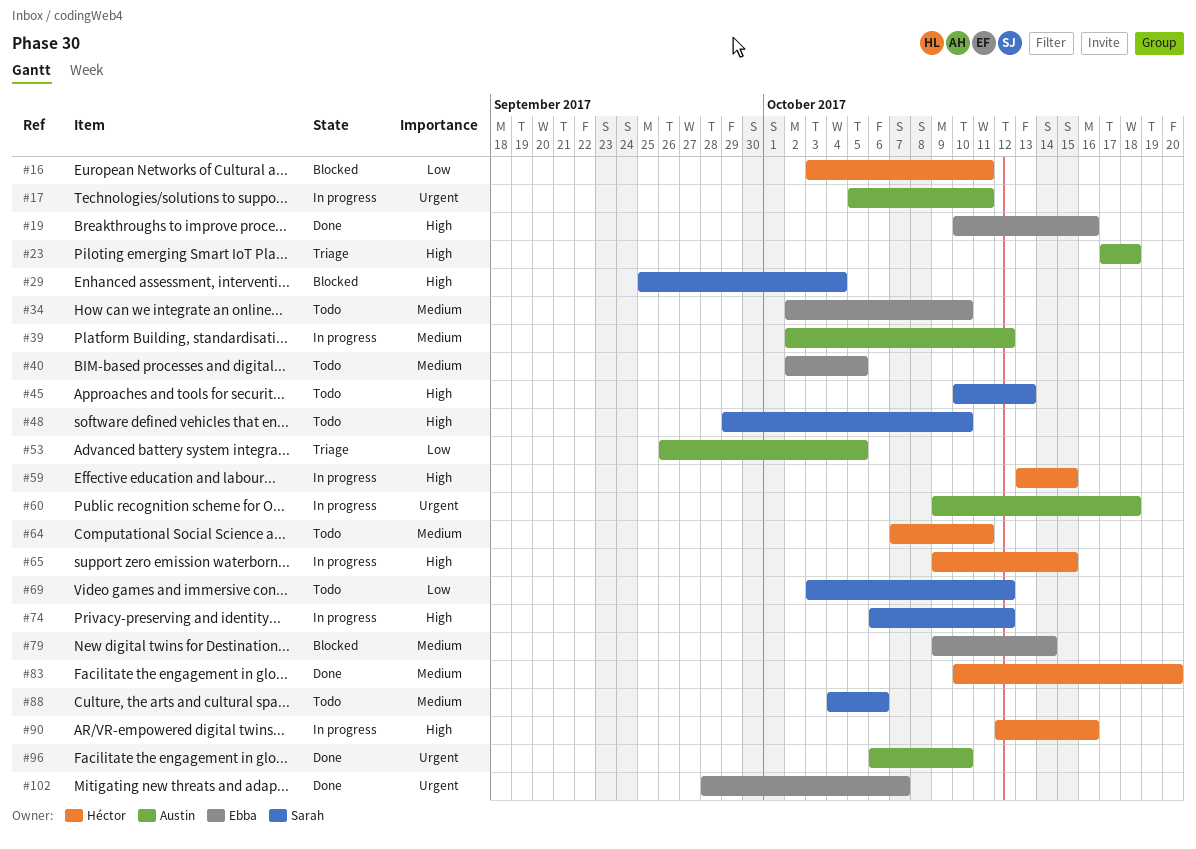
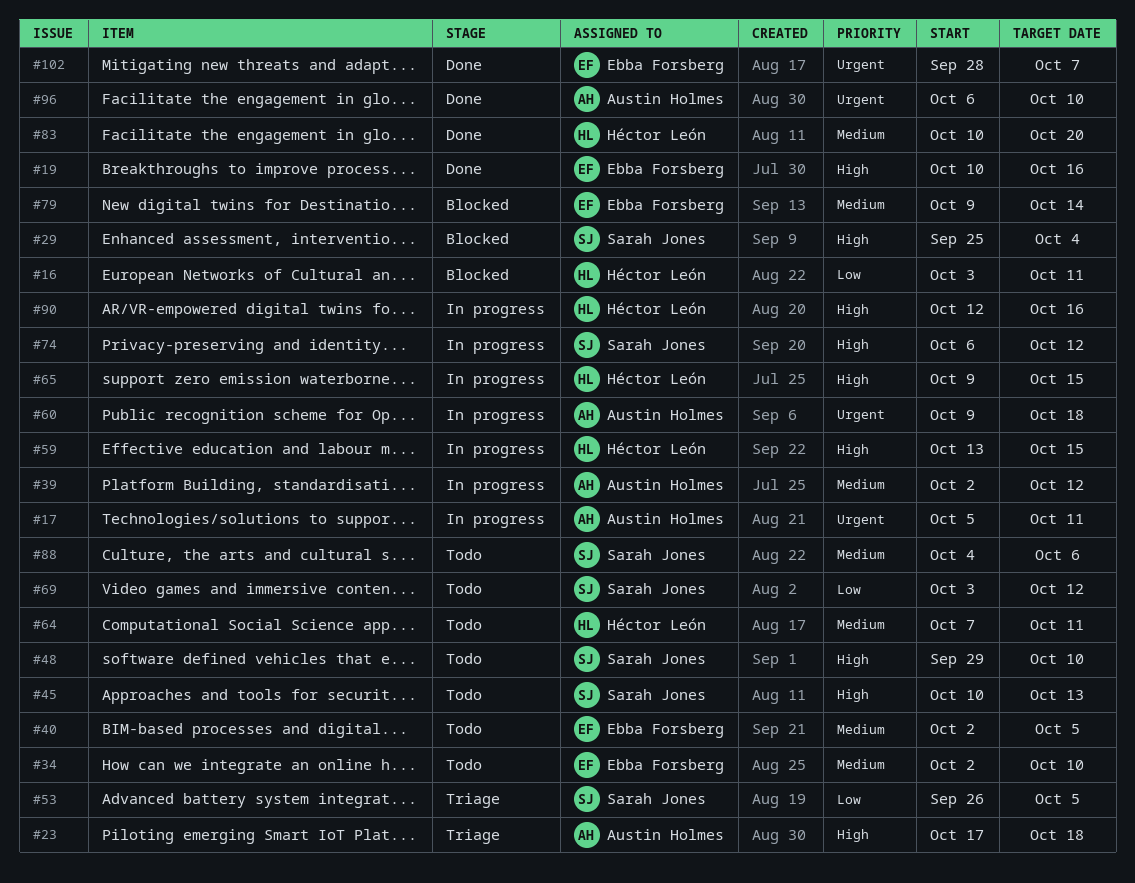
#53, owner: Austin Holmes -> Sarah Jones

